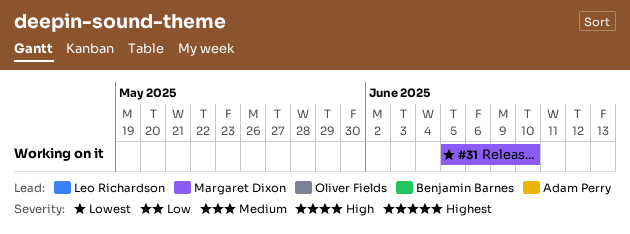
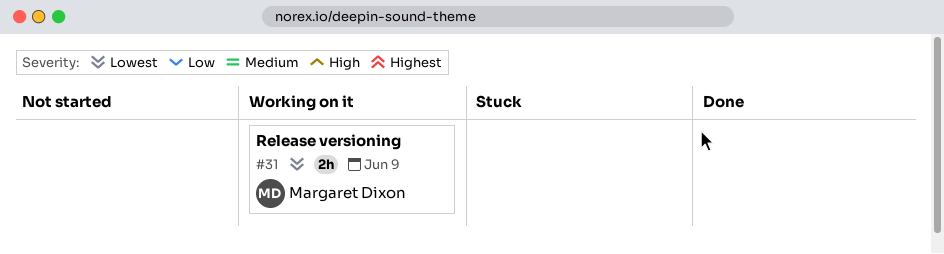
#31, due: Jun 10 -> Jun 9

